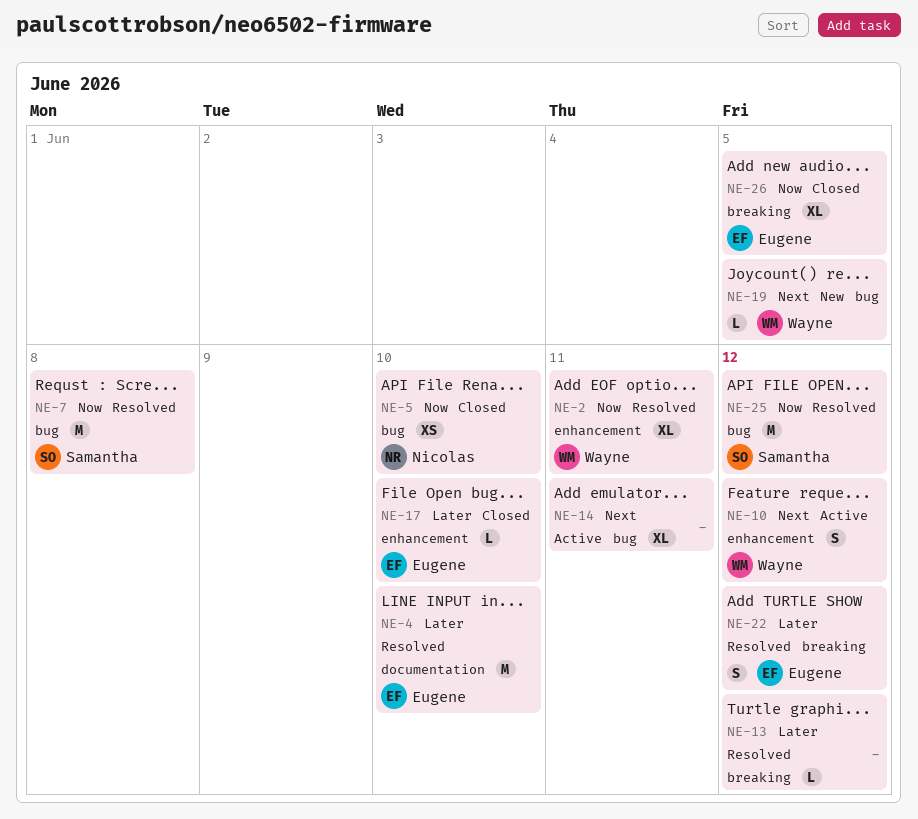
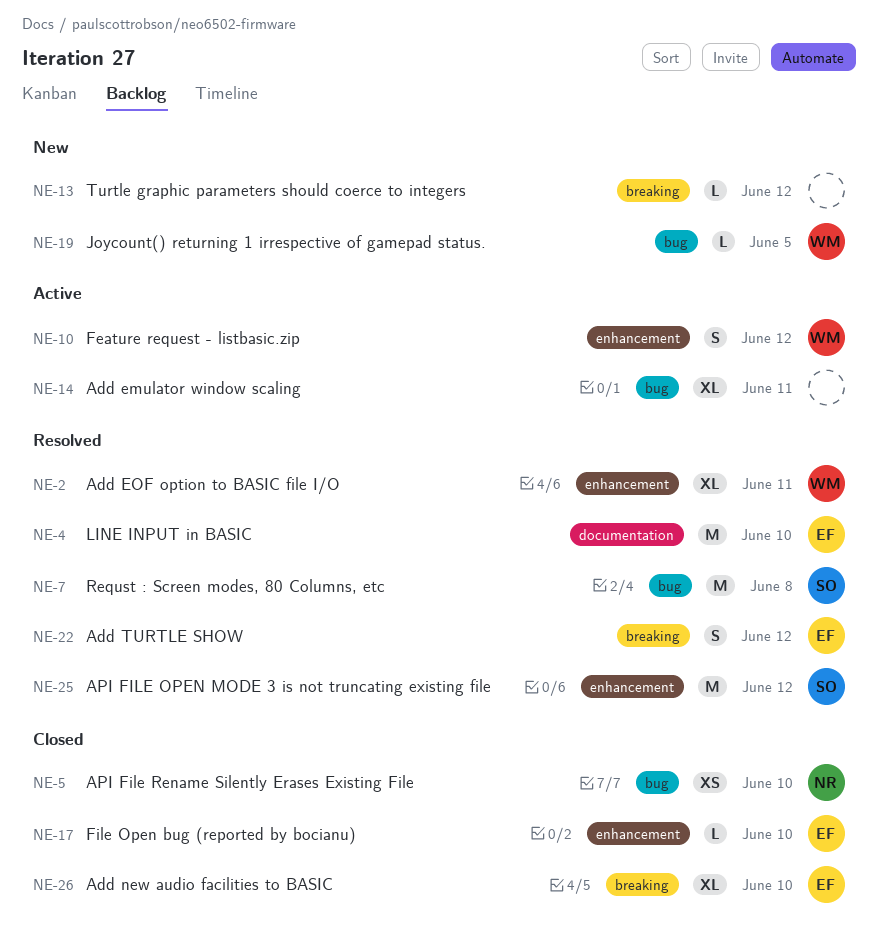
NE-13, status: Resolved -> New
NE-25, label: bug -> enhancement
NE-26, due: Jun 5 -> Jun 10

